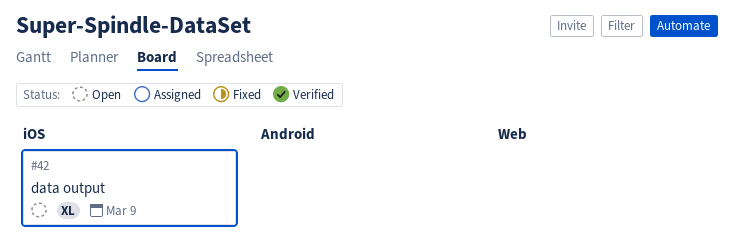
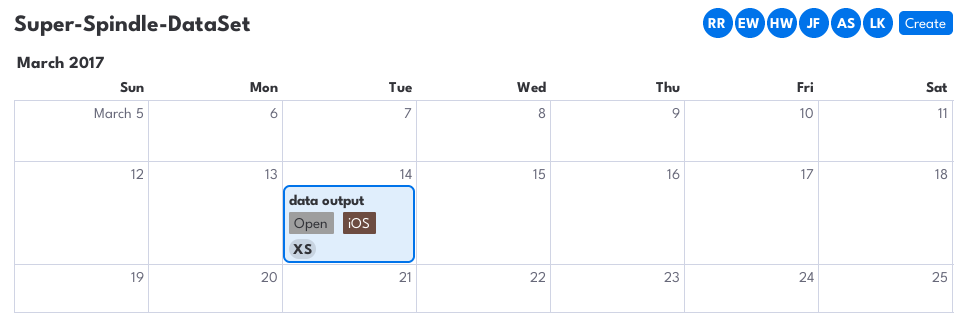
data output, estimate: XL -> XS
data output, due: Mar 9 -> Mar 14

